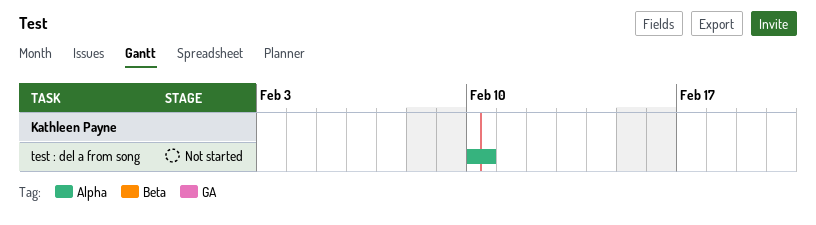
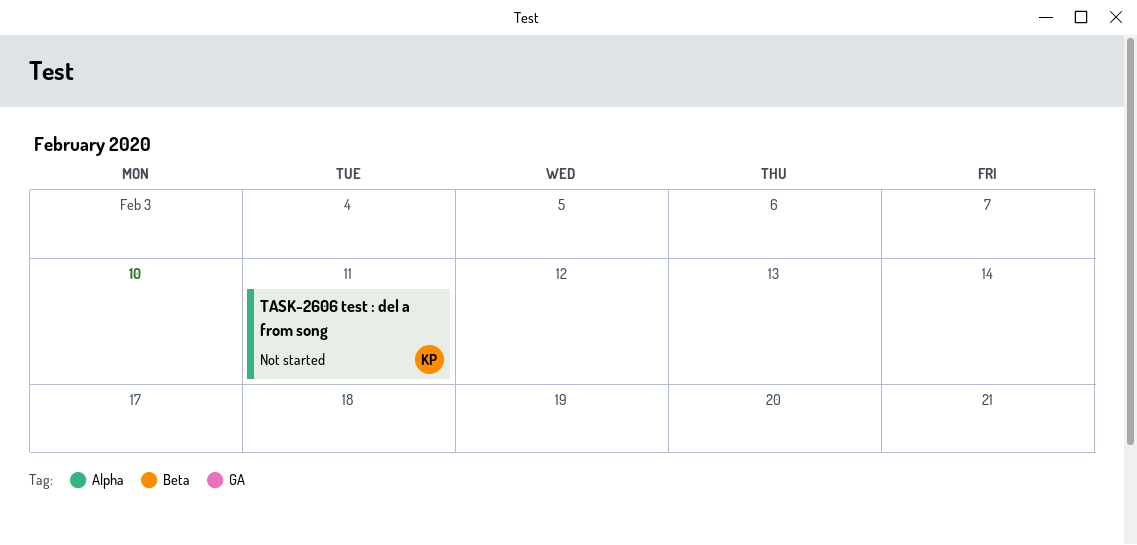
test : del a from song, due: Feb 10 -> Feb 11

